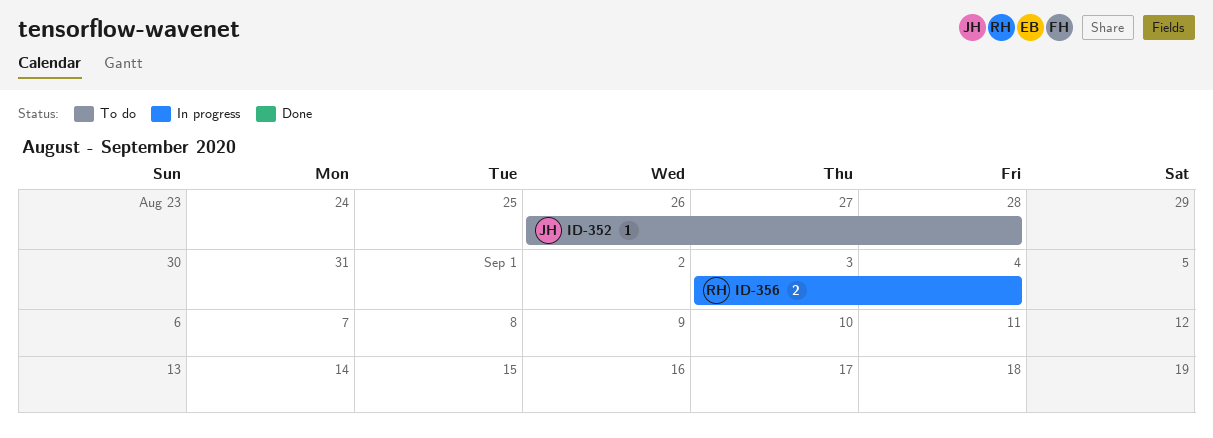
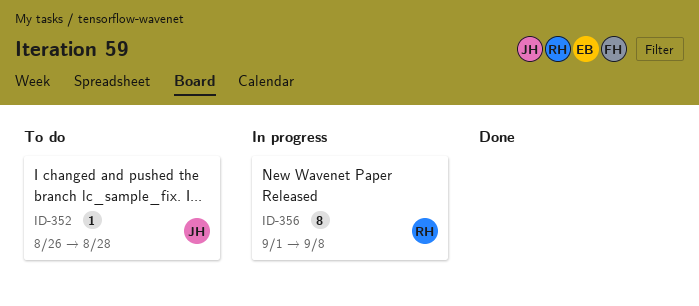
ID-356, estimate: 2 -> 8
ID-356, start: Sep 3 -> Sep 1
ID-356, due: Sep 4 -> Sep 8

